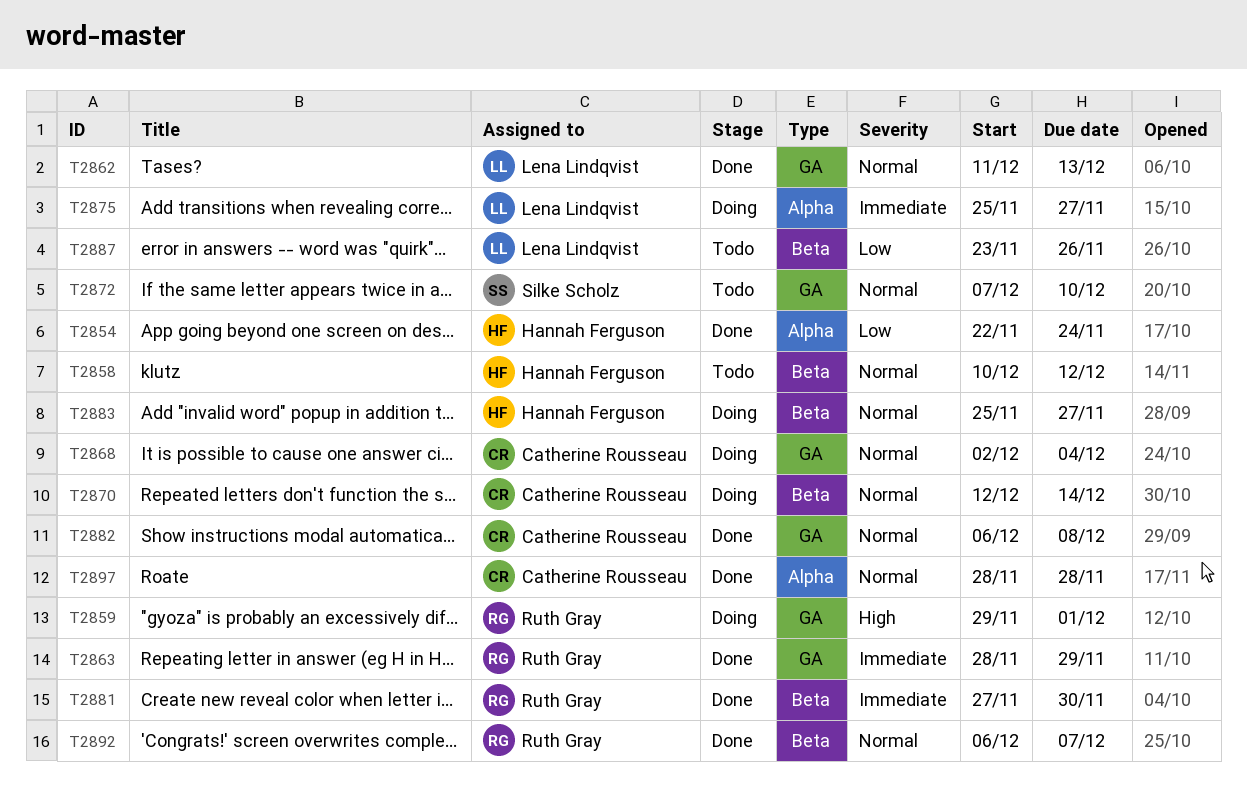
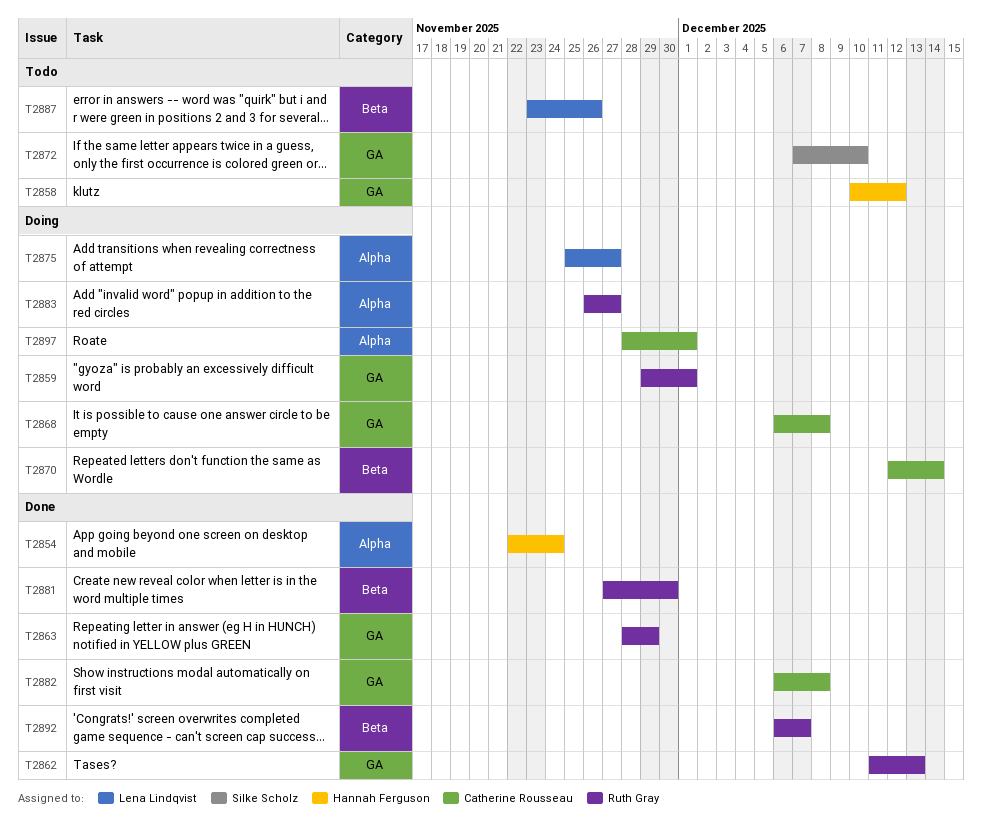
T2858, label: Beta -> GA
T2862, owner: Lena Lindqvist -> Ruth Gray
T2868, start: Dec 2 -> Dec 6
T2868, due: Dec 4 -> Dec 8
T2883, owner: Hannah Ferguson -> Ruth Gray
T2883, label: Beta -> Alpha
T2883, start: Nov 25 -> Nov 26
T2897, status: Done -> Doing
T2897, due: Nov 28 -> Dec 1

